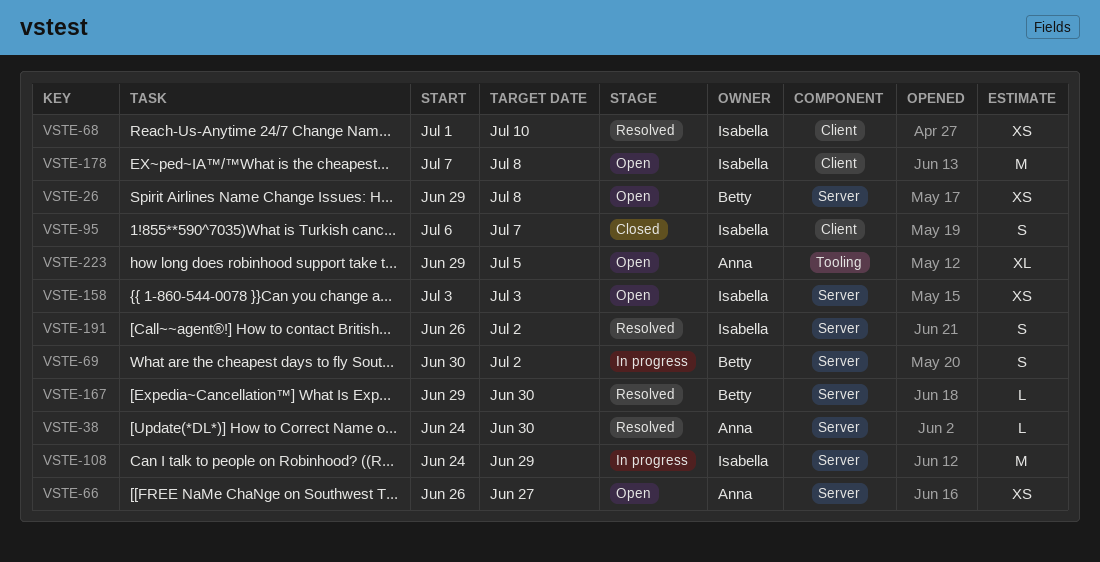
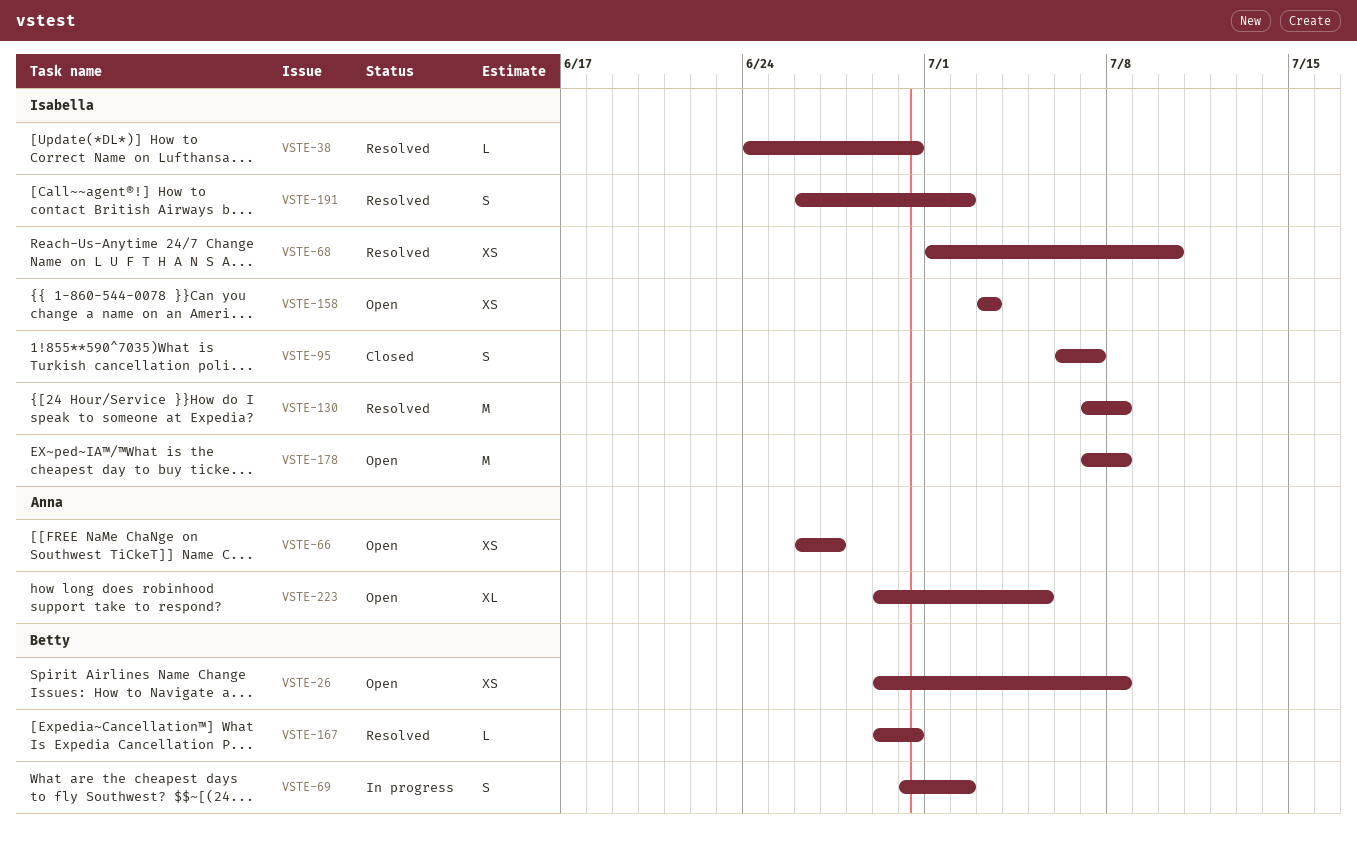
VSTE-38, owner: Anna -> Isabella
VSTE-108: present -> none
VSTE-130: none -> present

